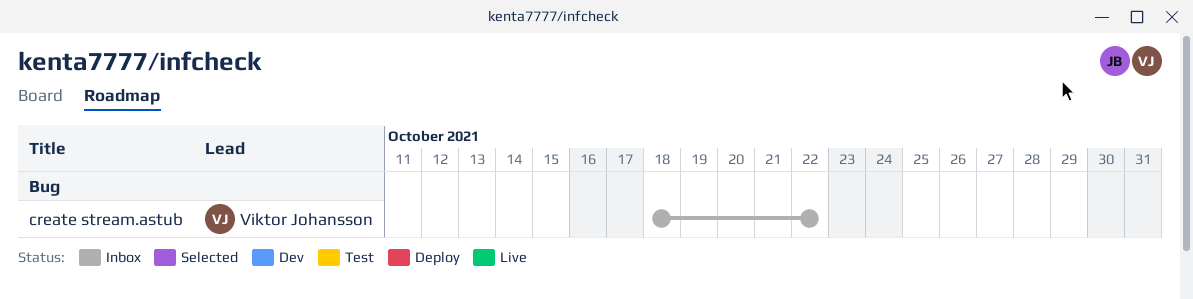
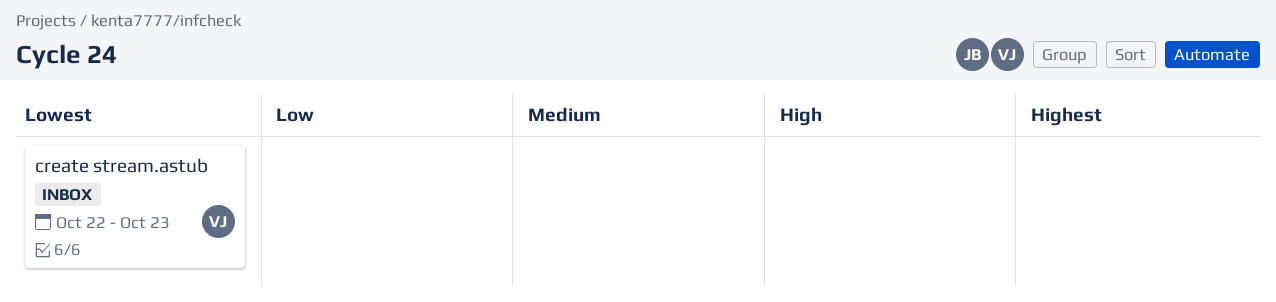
create stream.astub, start: Oct 18 -> Oct 22
create stream.astub, due: Oct 22 -> Oct 23

